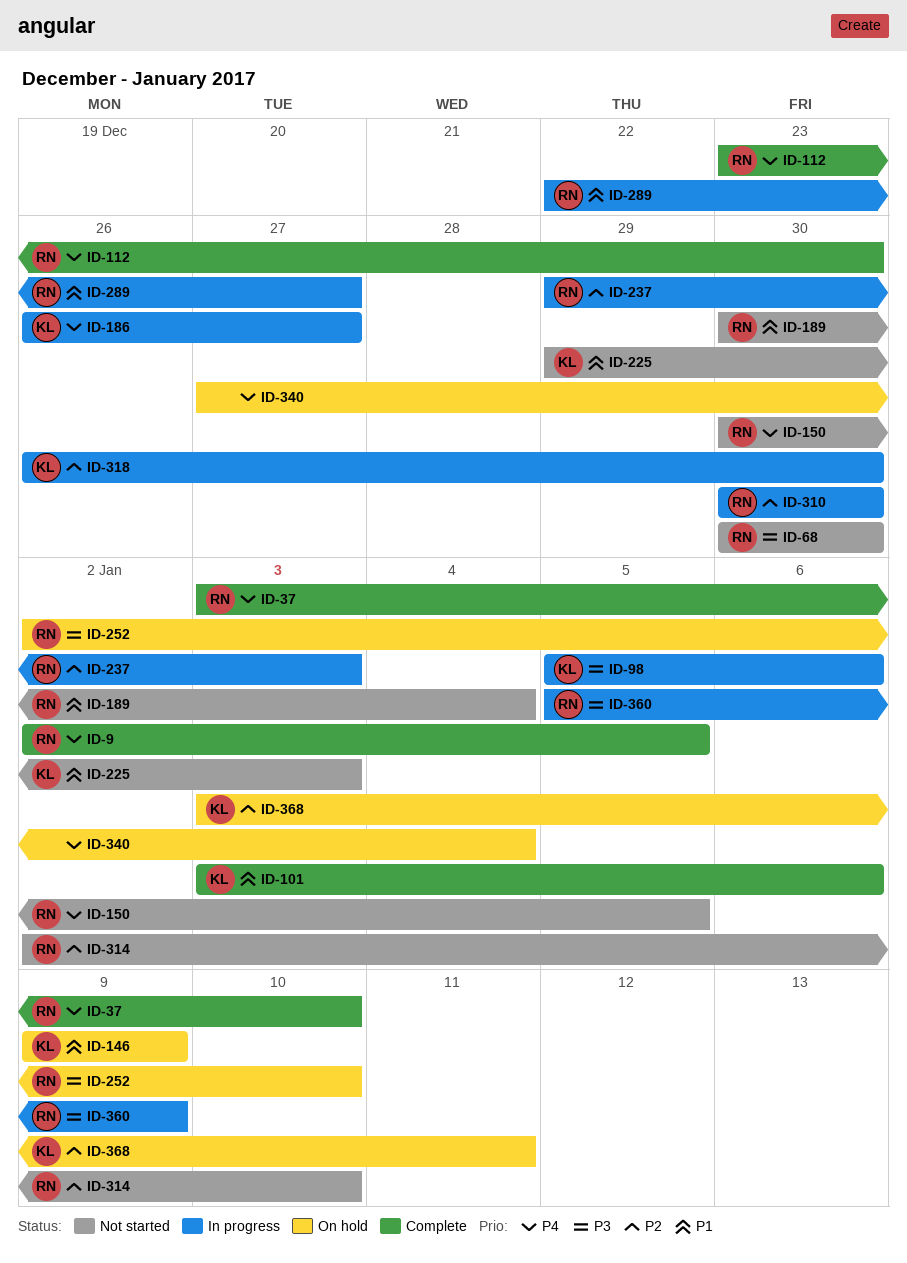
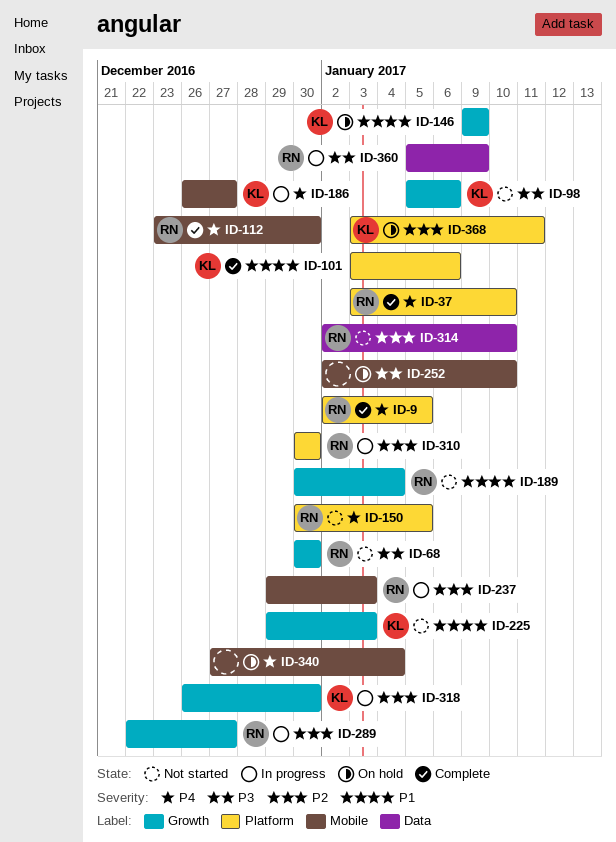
ID-98, status: In progress -> Not started
ID-252, owner: RN -> none
ID-289, priority: P1 -> P2

